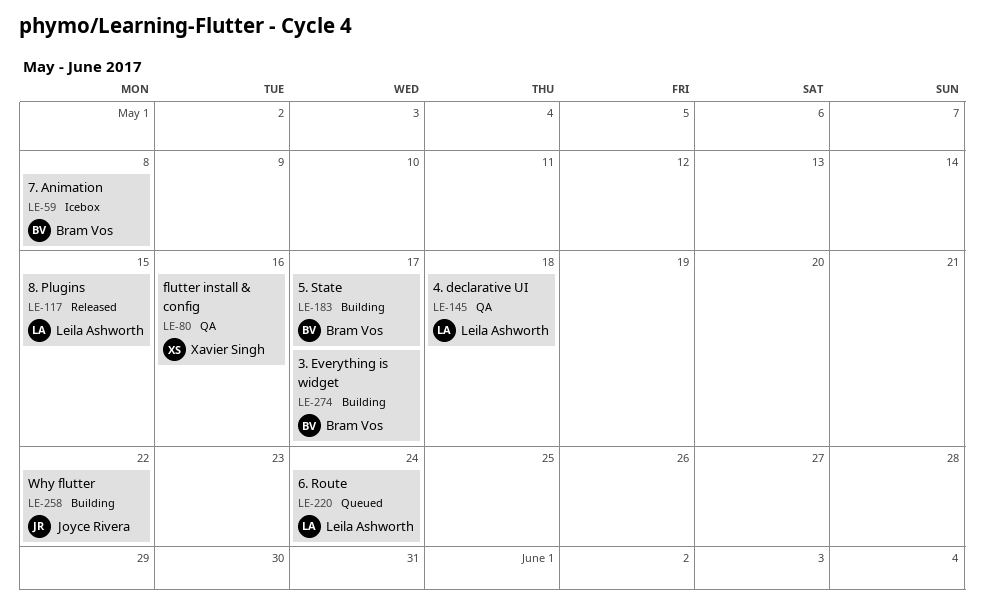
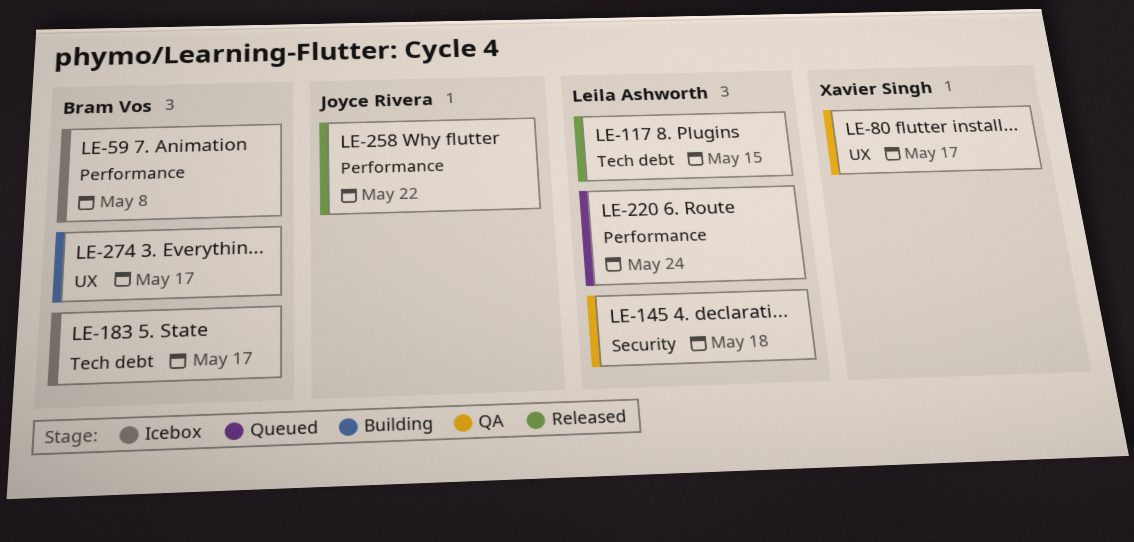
LE-80, due: May 16 -> May 17
LE-183, status: Building -> Icebox
LE-258, status: Building -> Released

